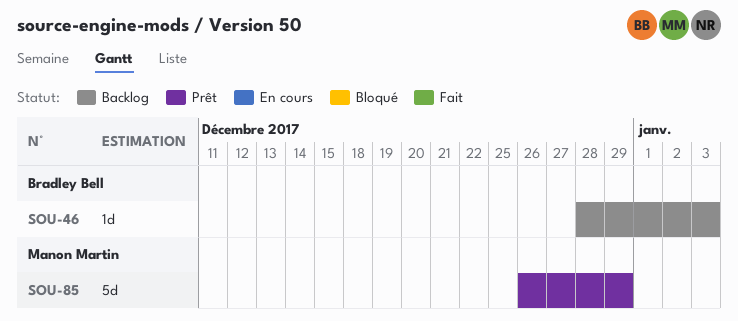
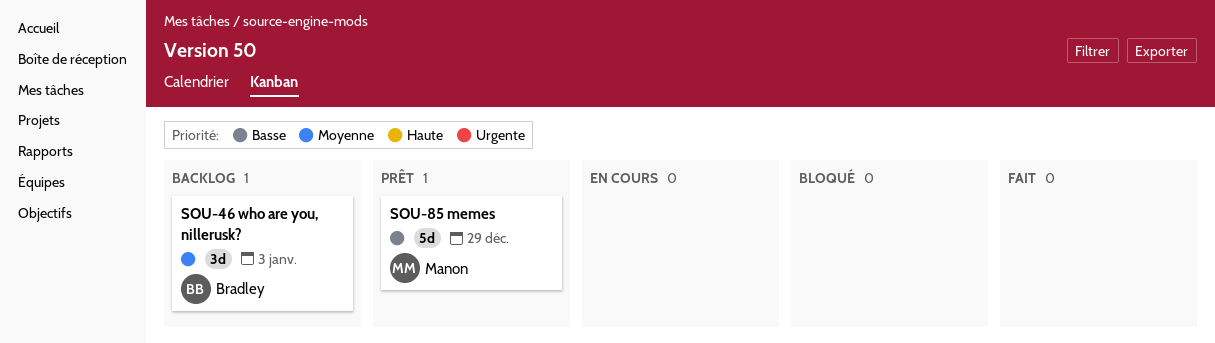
SOU-46, estimate: 1d -> 3d

